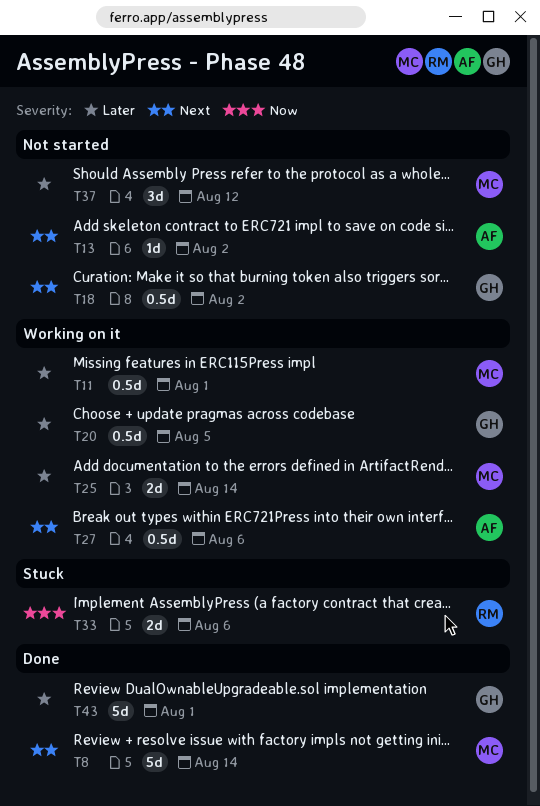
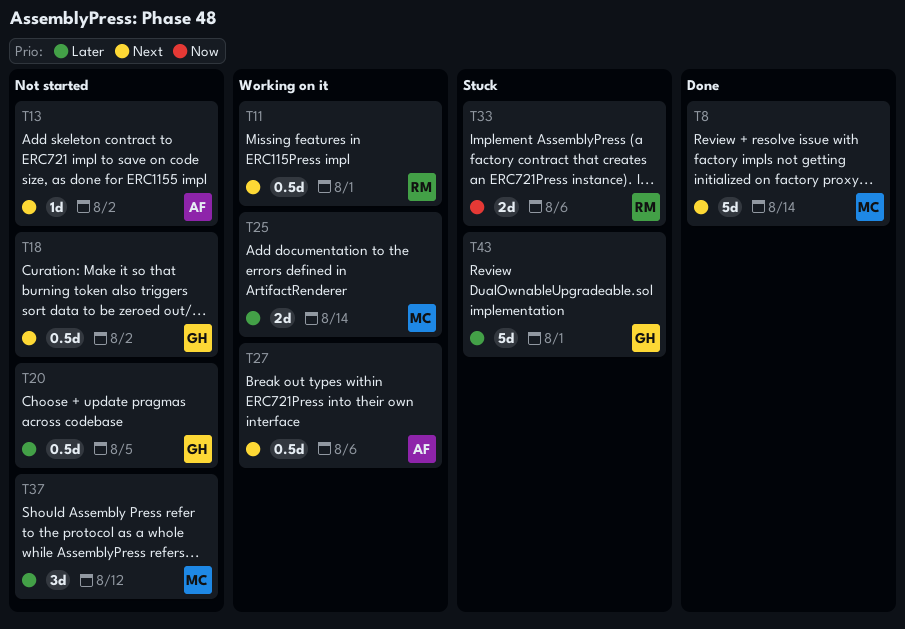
T11, owner: MC -> RM
T11, priority: Later -> Next
T20, status: Working on it -> Not started
T43, status: Done -> Stuck

